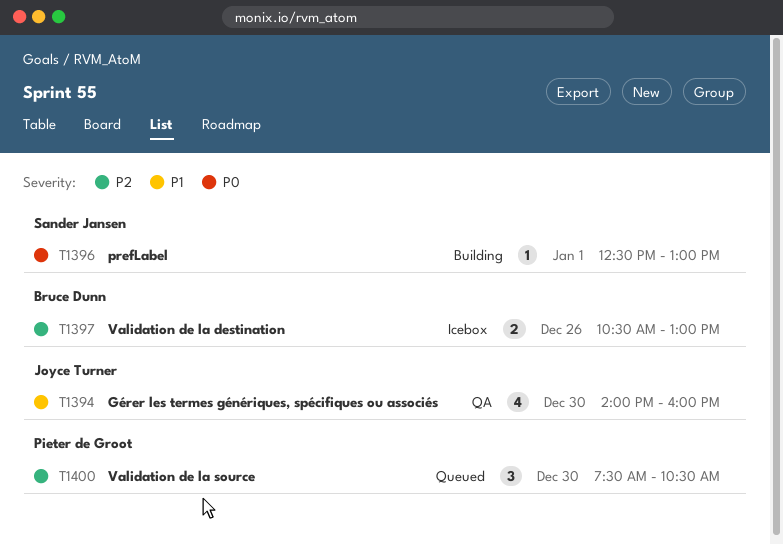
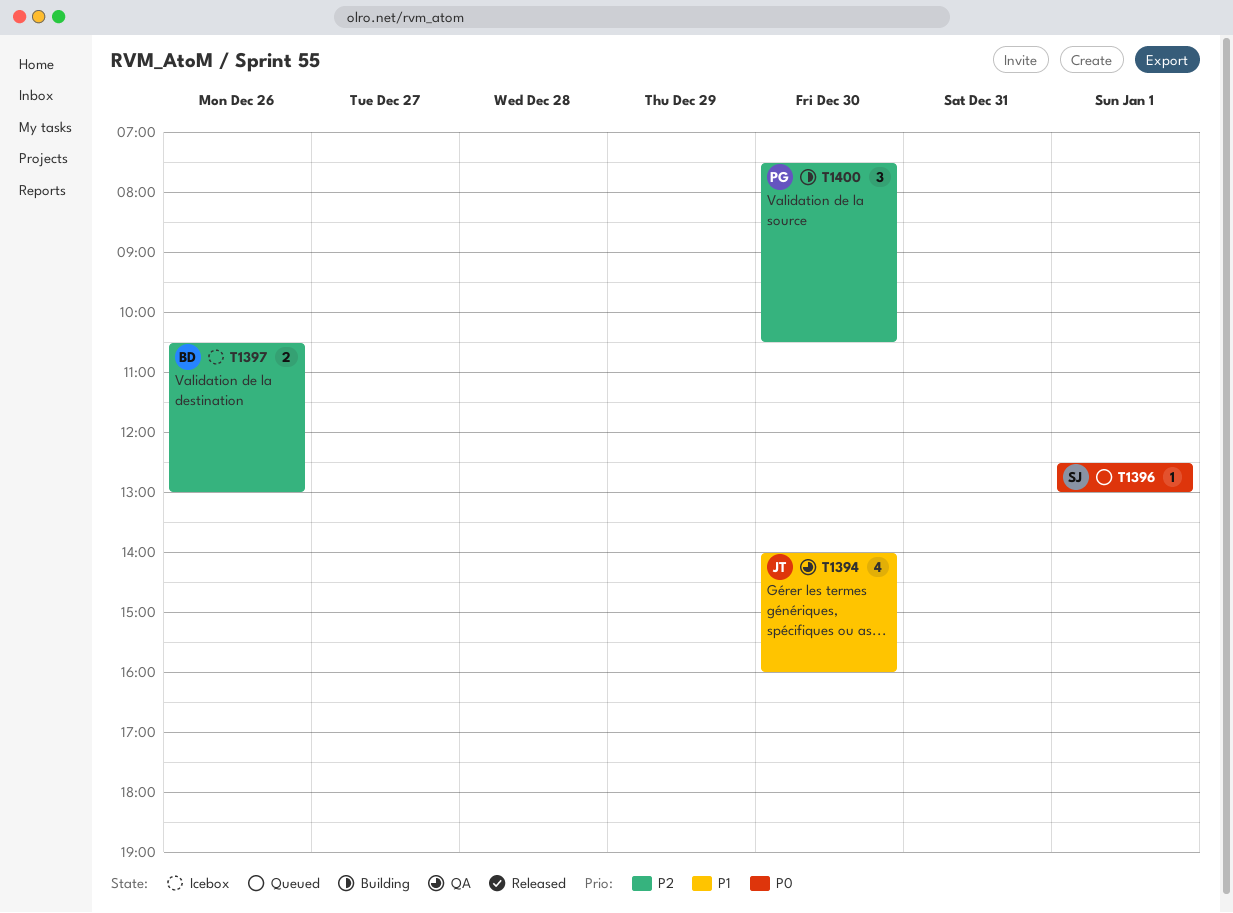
T1396, status: Building -> Queued
T1400, status: Queued -> Building

